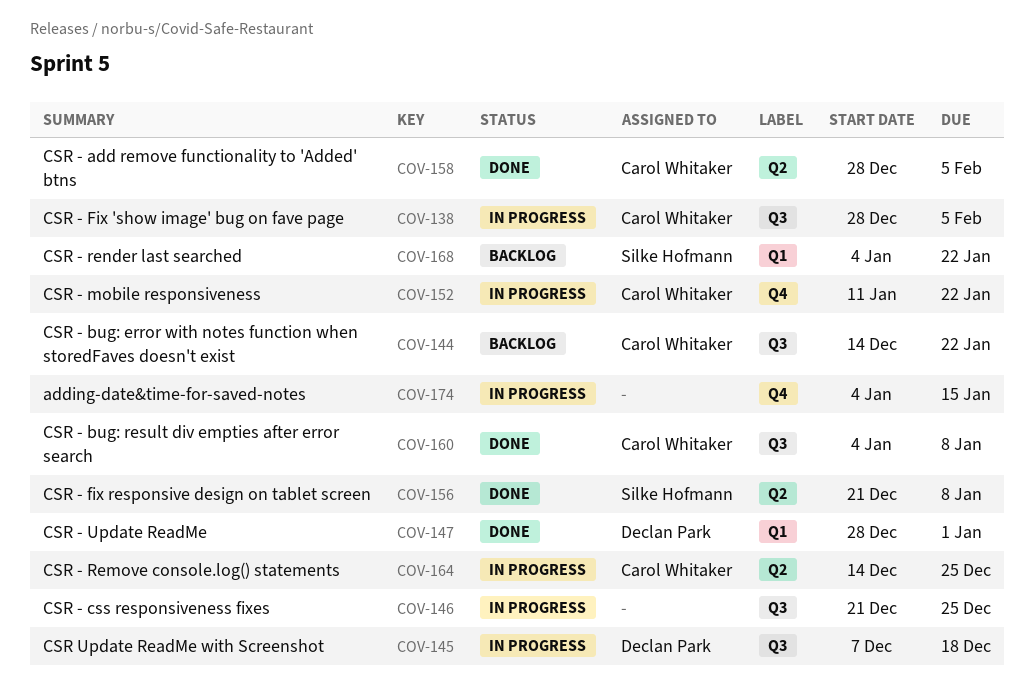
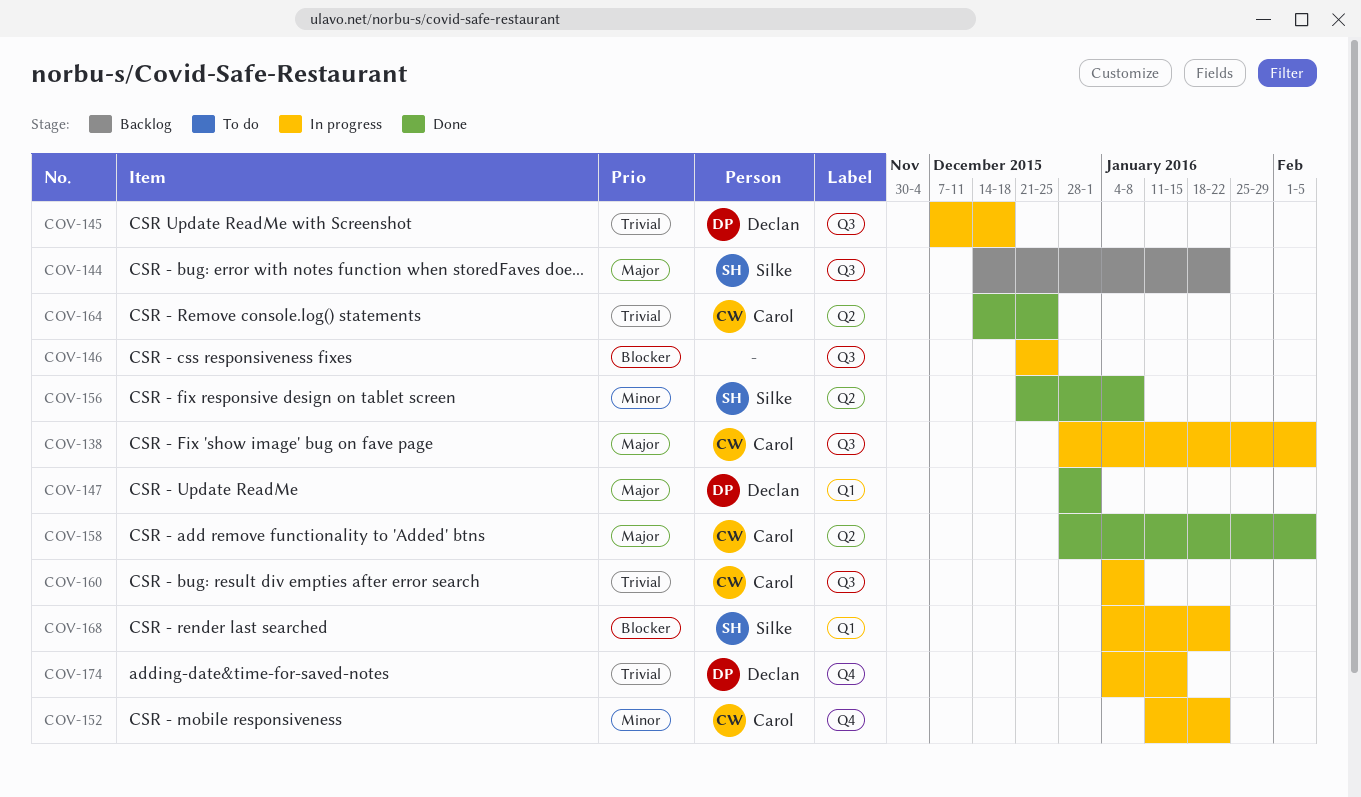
COV-144, owner: Carol Whitaker -> Silke Hofmann
COV-160, status: Done -> In progress
COV-164, status: In progress -> Done
COV-168, status: Backlog -> In progress
COV-174, owner: none -> Declan Park

